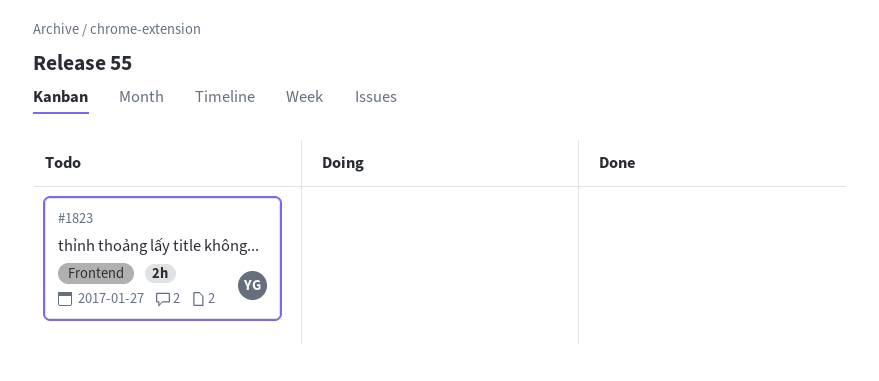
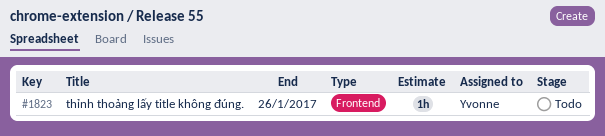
#1823, estimate: 2h -> 1h
#1823, due: Jan 27 -> Jan 26

